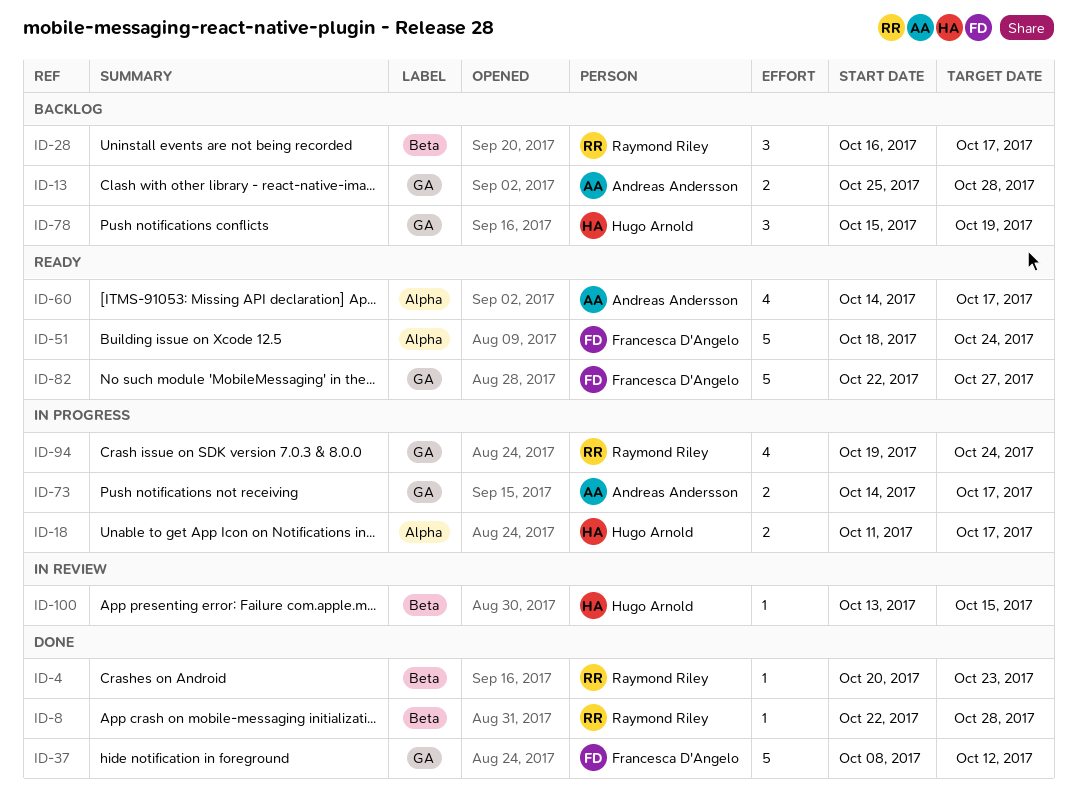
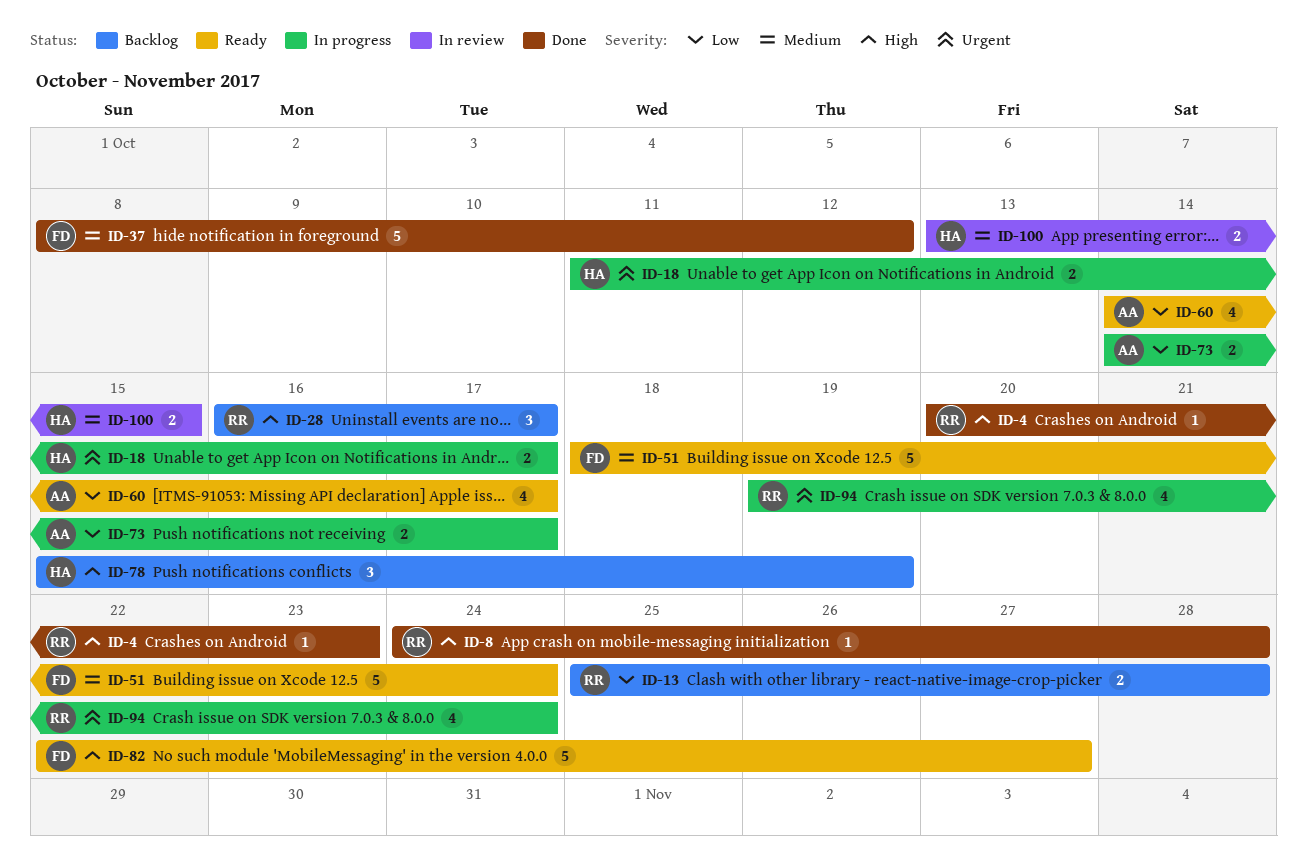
ID-8, start: Oct 22 -> Oct 24
ID-13, owner: Andreas Andersson -> Raymond Riley
ID-100, estimate: 1 -> 2

